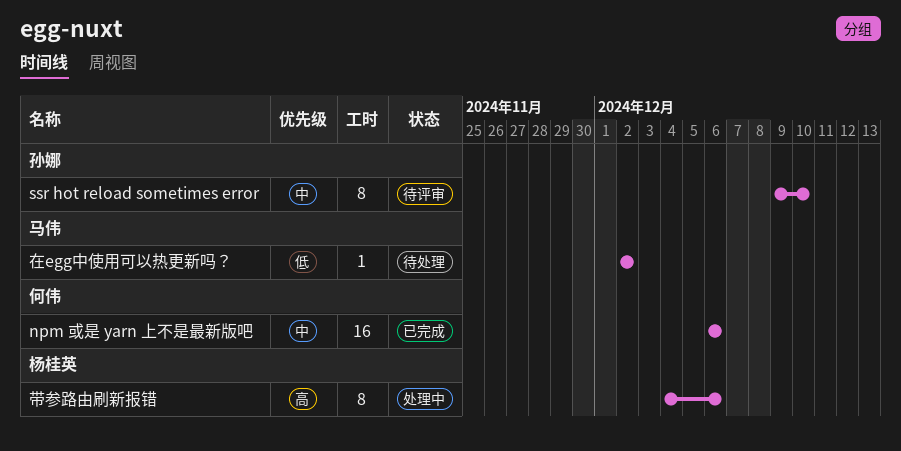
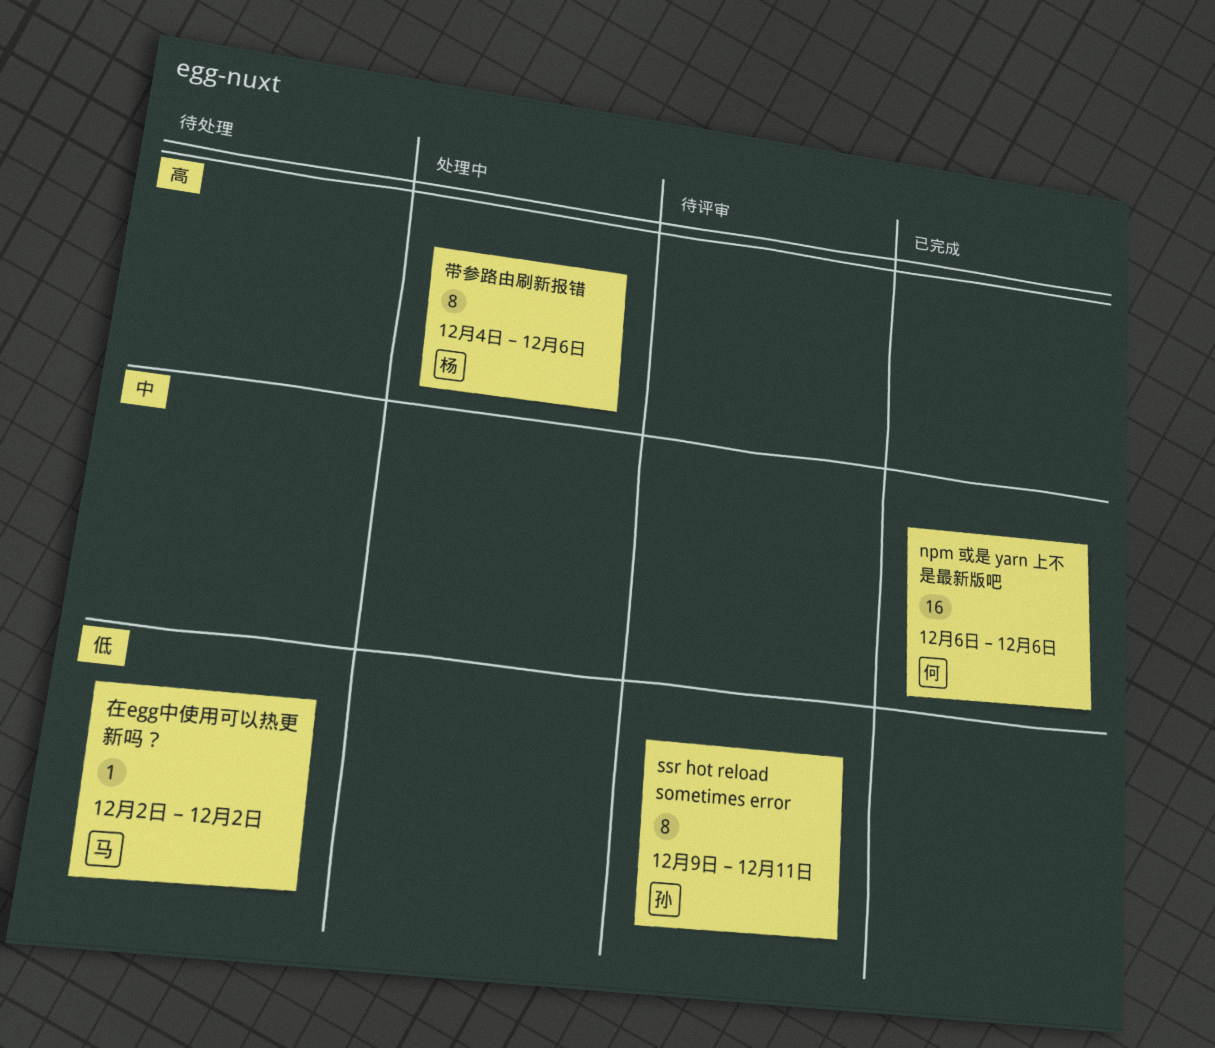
ssr hot reload sometimes error, priority: 中 -> 低
ssr hot reload sometimes error, due: Dec 10 -> Dec 11

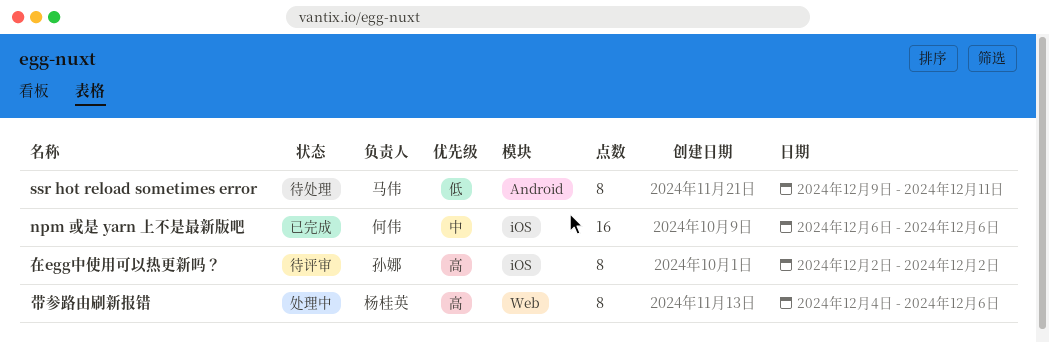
ssr hot reload sometimes error, status: 待评审 -> 待处理
ssr hot reload sometimes error, owner: 孙娜 -> 马伟
在egg中使用可以热更新吗？, status: 待处理 -> 待评审
在egg中使用可以热更新吗？, owner: 马伟 -> 孙娜
在egg中使用可以热更新吗？, priority: 低 -> 高
在egg中使用可以热更新吗？, estimate: 1 -> 8

